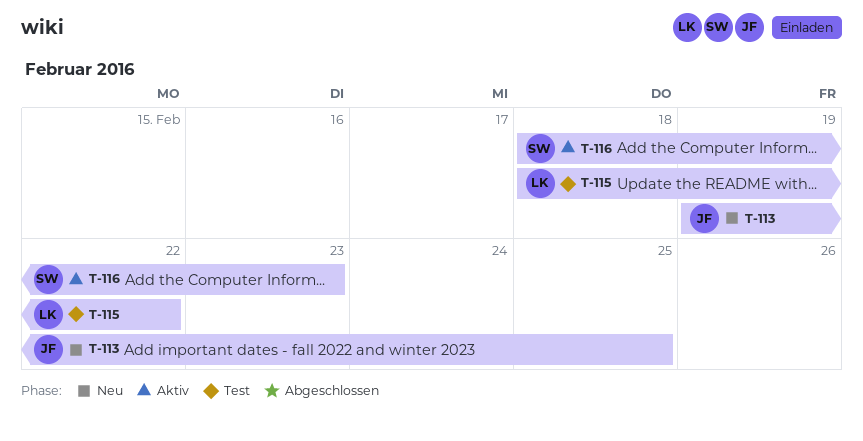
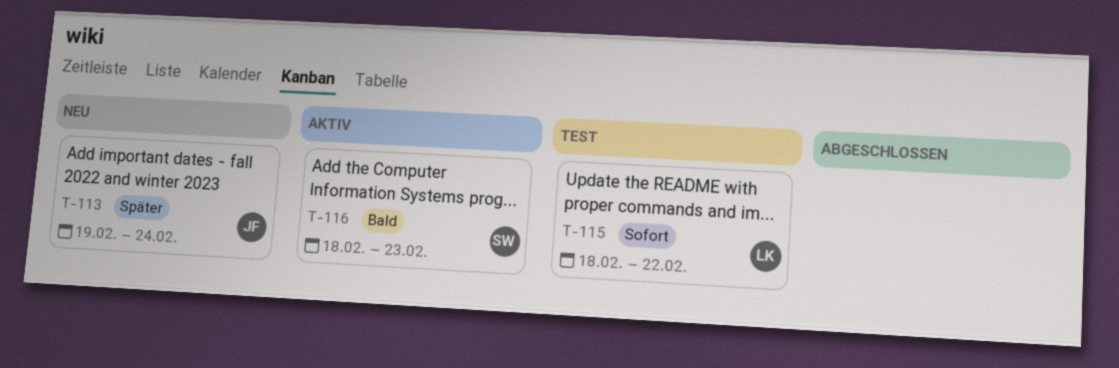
T-113, due: Feb 25 -> Feb 24

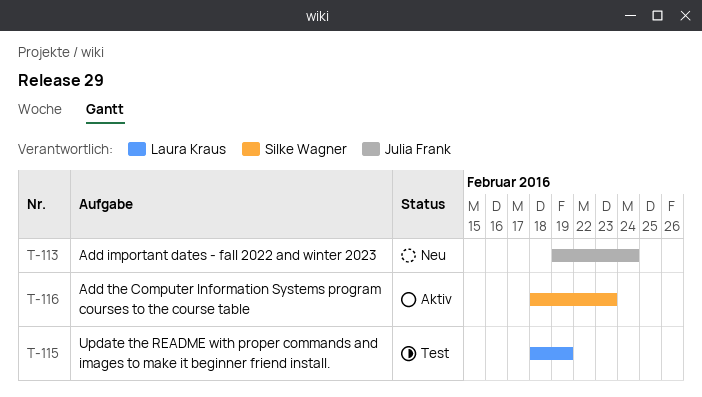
T-115, due: Feb 22 -> Feb 19

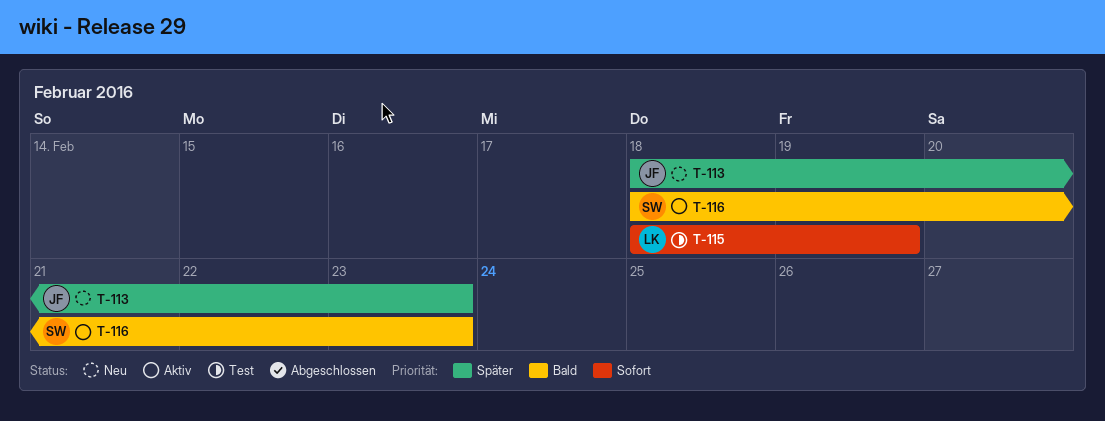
T-113, start: Feb 19 -> Feb 18
T-113, due: Feb 24 -> Feb 23

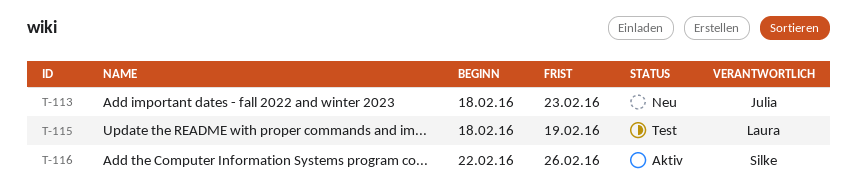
T-116, start: Feb 18 -> Feb 22
T-116, due: Feb 23 -> Feb 26

